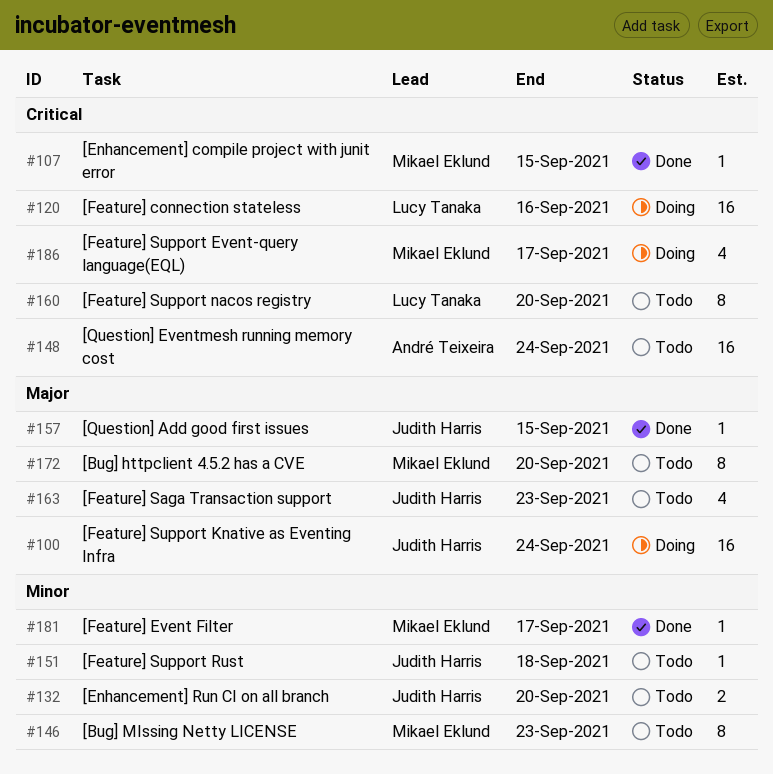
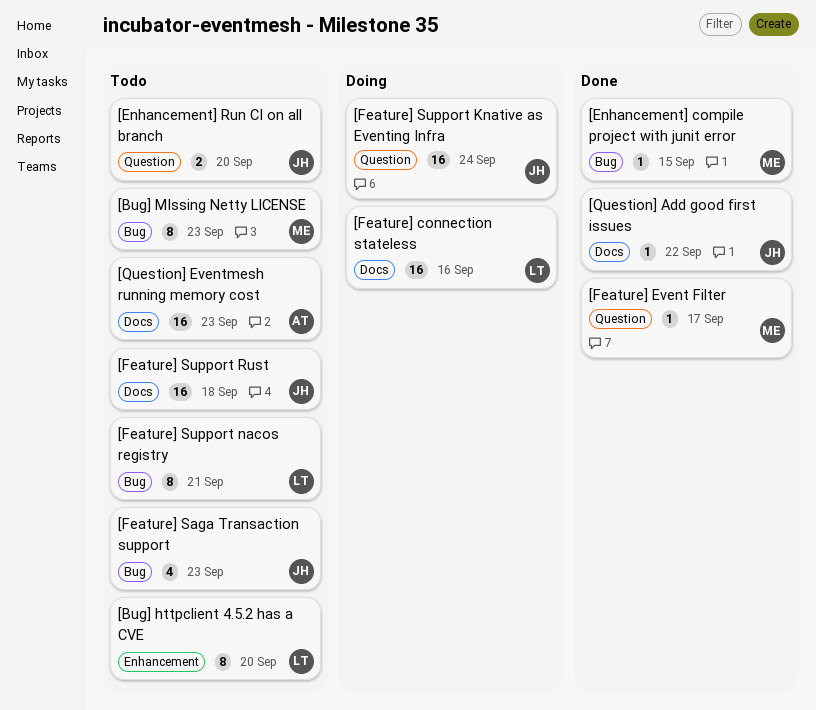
[Bug] httpclient 4.5.2 has a CVE, owner: Mikael Eklund -> Lucy Tanaka
[Feature] Support Event-query language(EQL): present -> none
[Feature] Support nacos registry, due: Sep 20 -> Sep 21
[Feature] Support Rust, estimate: 1 -> 16
[Question] Add good first issues, due: Sep 15 -> Sep 22
[Question] Eventmesh running memory cost, due: Sep 24 -> Sep 23

